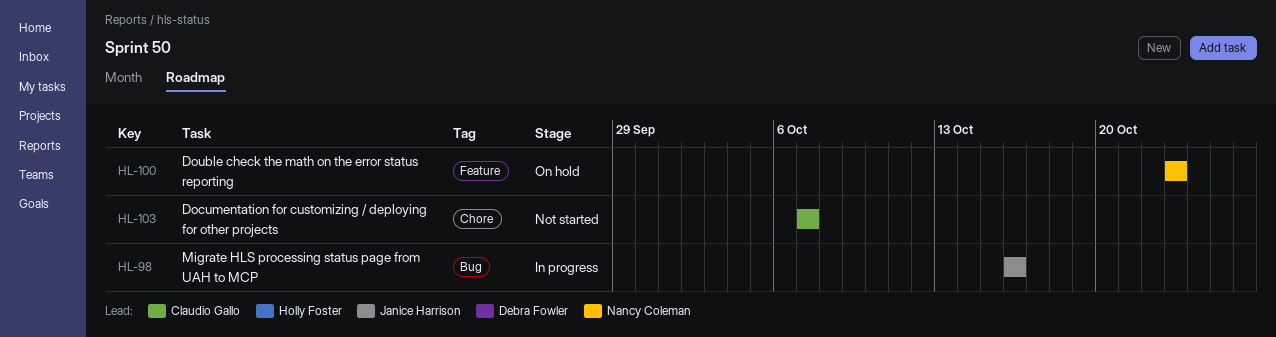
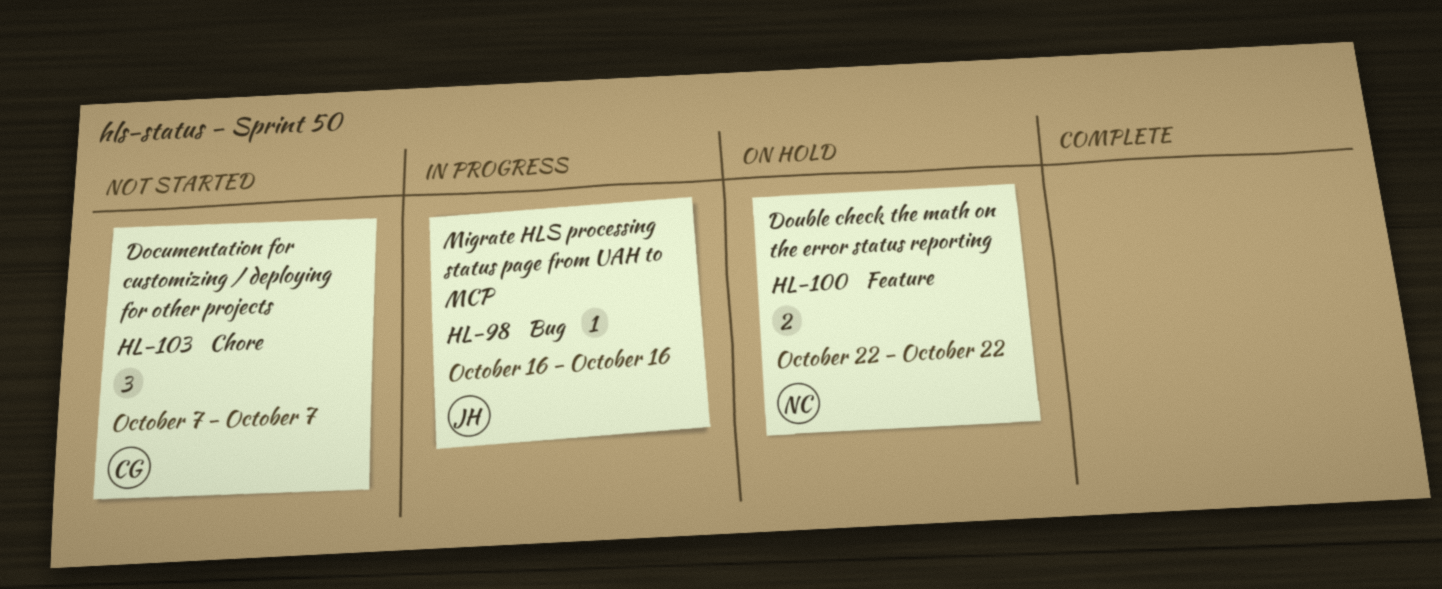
HL-100, start: Oct 23 -> Oct 22
HL-100, due: Oct 23 -> Oct 22

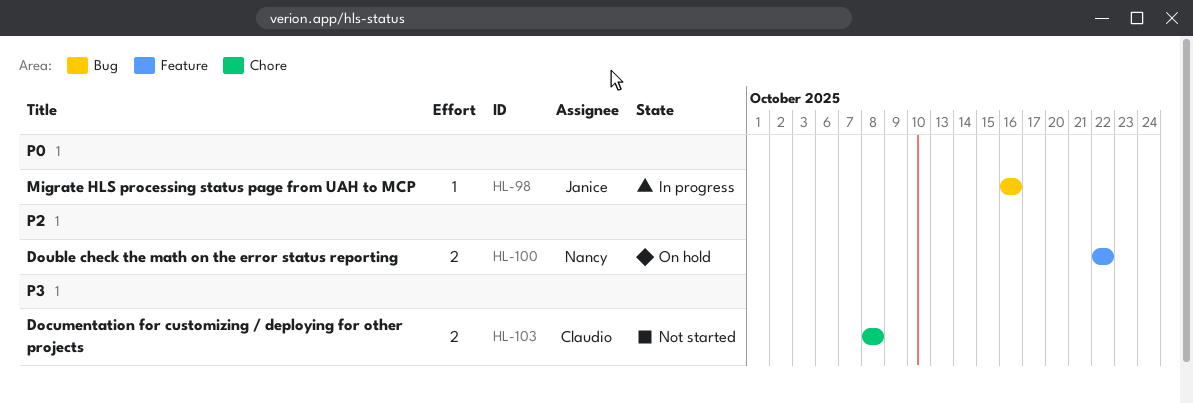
HL-103, estimate: 3 -> 2
HL-103, start: Oct 7 -> Oct 8
HL-103, due: Oct 7 -> Oct 8

